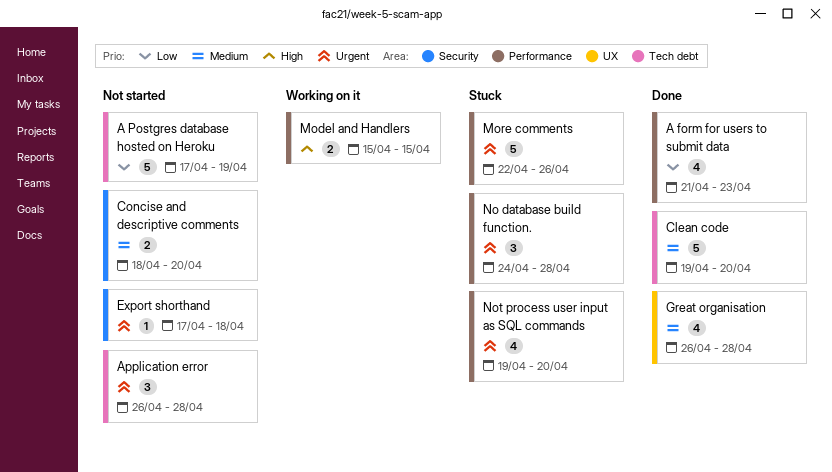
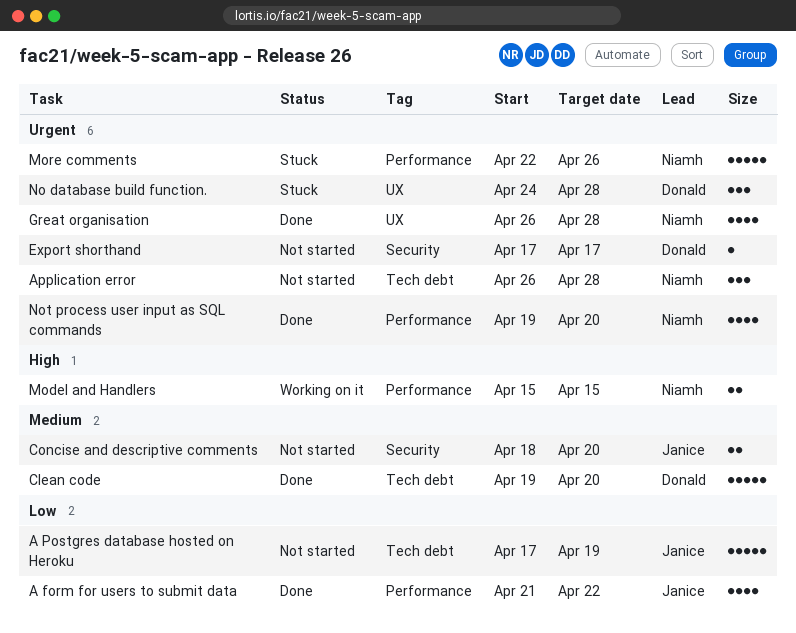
A form for users to submit data, due: Apr 23 -> Apr 22
Export shorthand, due: Apr 18 -> Apr 17
Great organisation, priority: Medium -> Urgent
No database build function., label: Performance -> UX
Not process user input as SQL commands, status: Stuck -> Done

